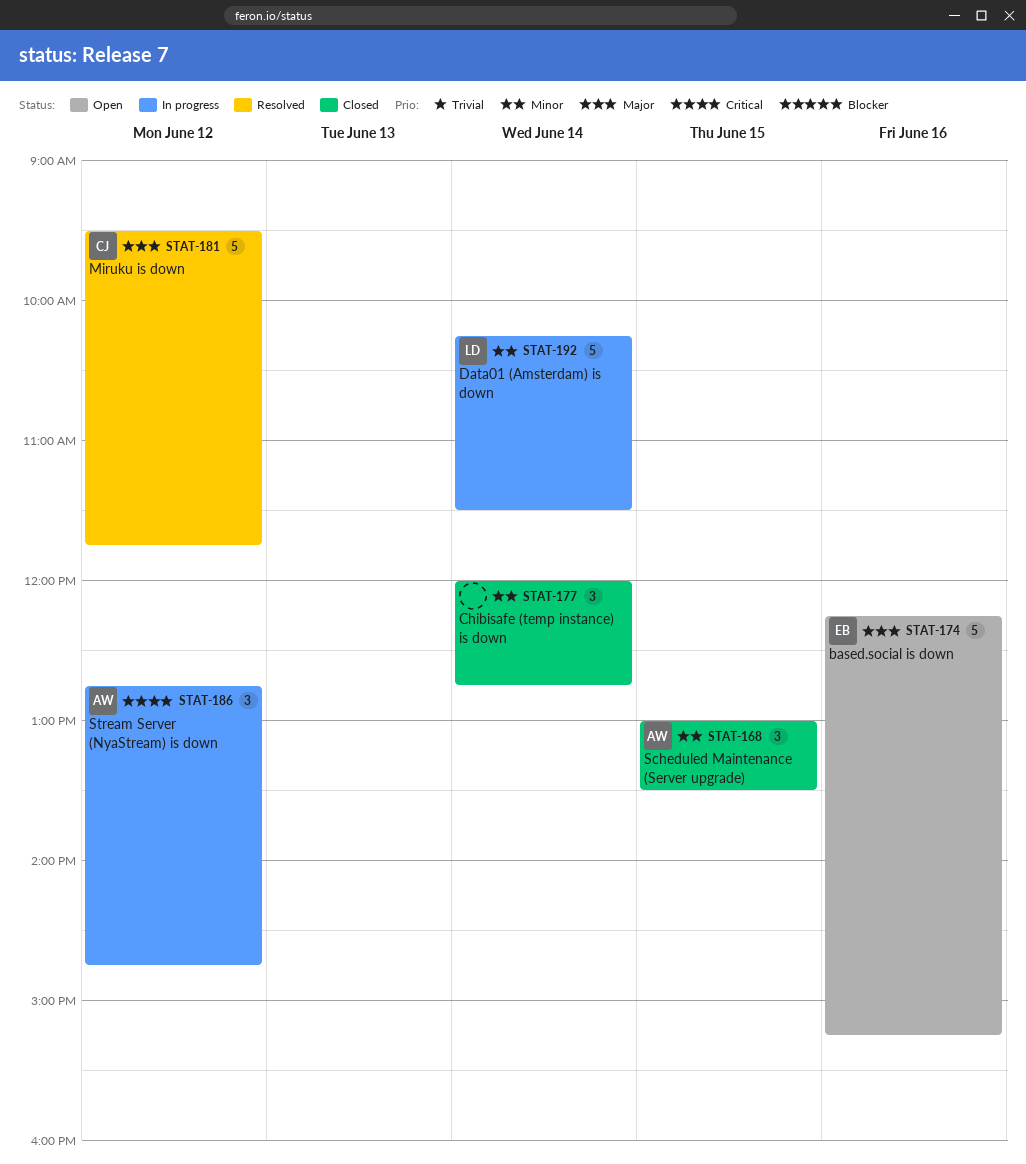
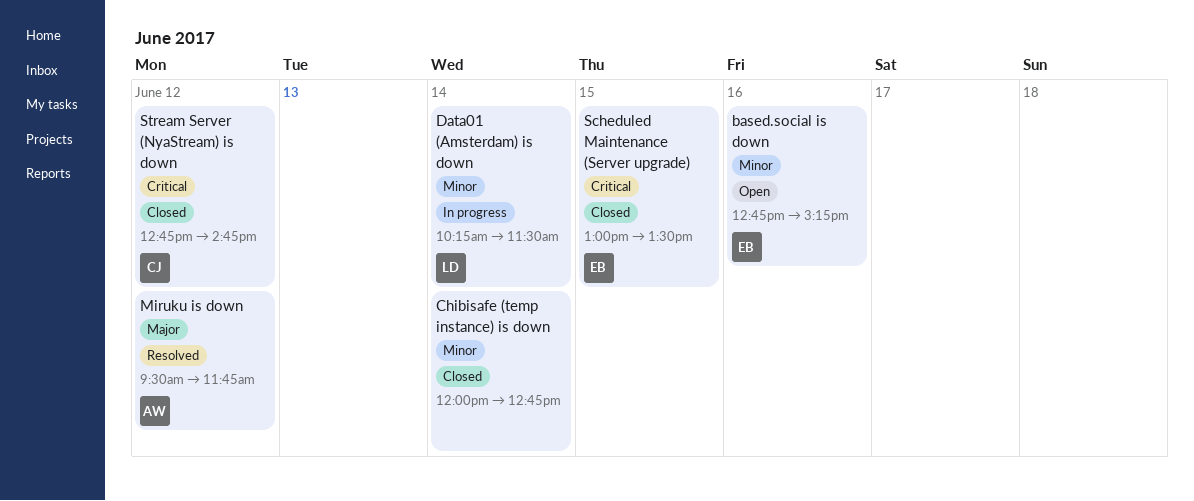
based.social is down, priority: Major -> Minor
based.social is down, begins: 12:15 -> 12:45
Miruku is down, owner: CJ -> AW
Scheduled Maintenance (Server upgrade), owner: AW -> EB
Scheduled Maintenance (Server upgrade), priority: Minor -> Critical
Stream Server (NyaStream) is down, status: In progress -> Closed
Stream Server (NyaStream) is down, owner: AW -> CJ

